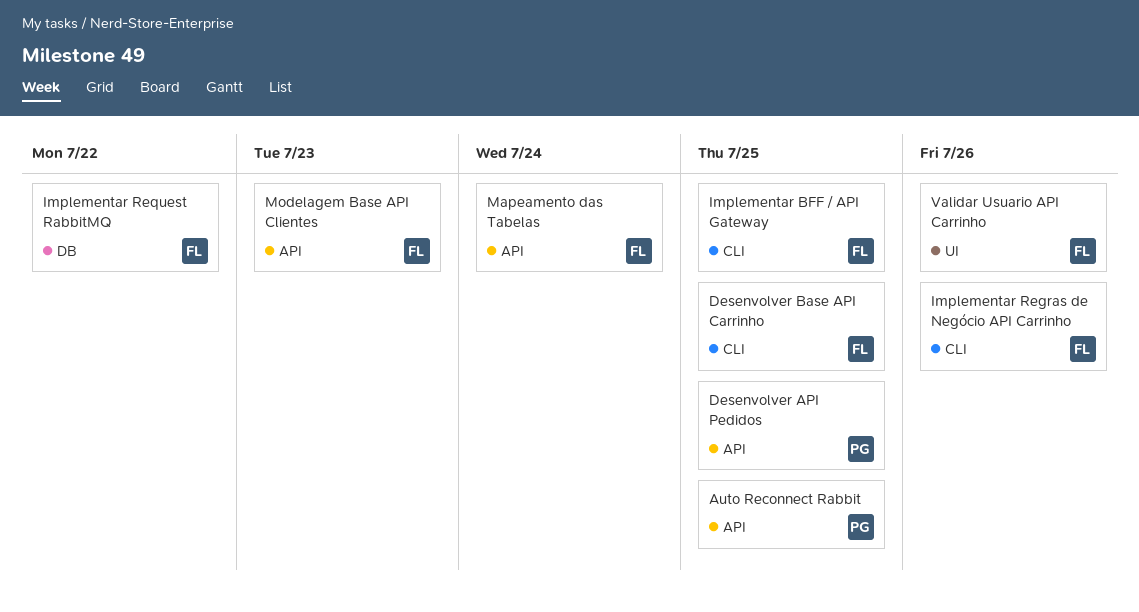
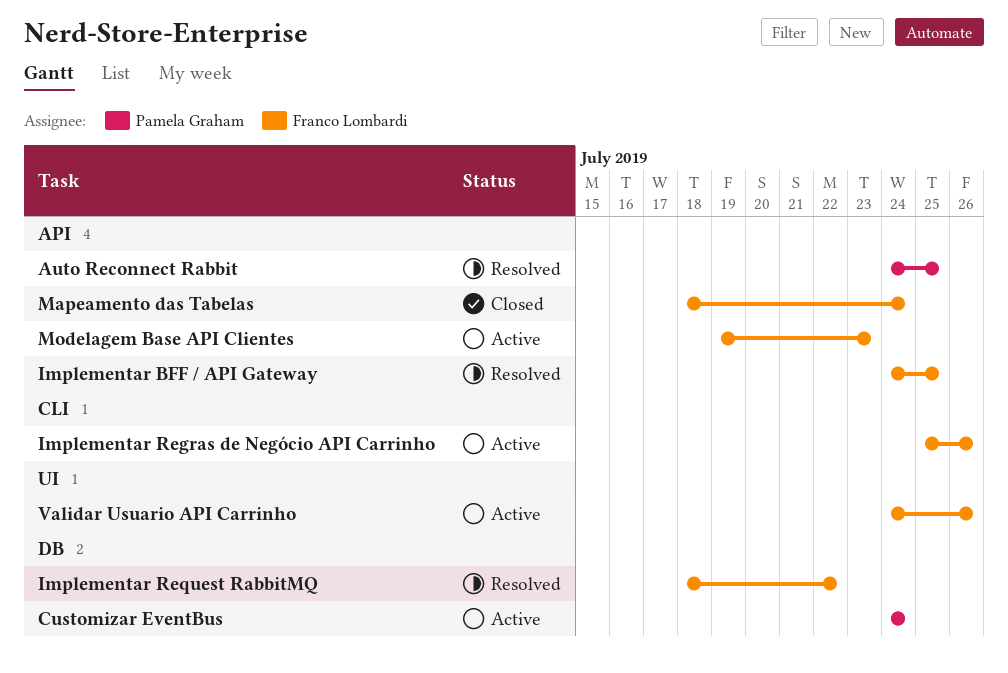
Customizar EventBus: none -> present
Desenvolver API Pedidos: present -> none
Desenvolver Base API Carrinho: present -> none
Implementar BFF / API Gateway, label: CLI -> API

